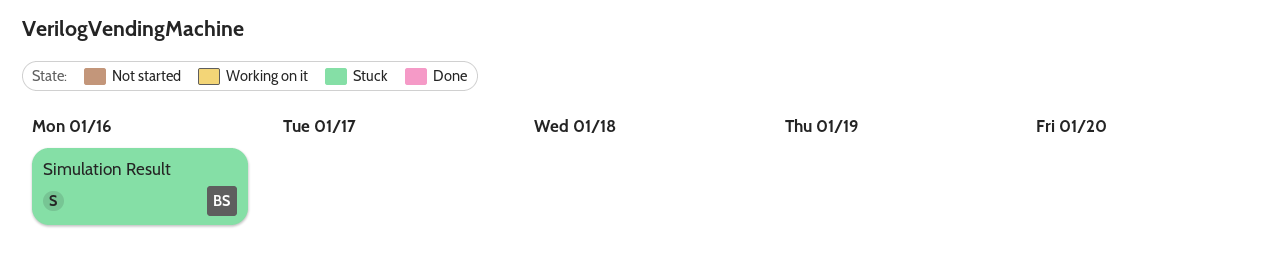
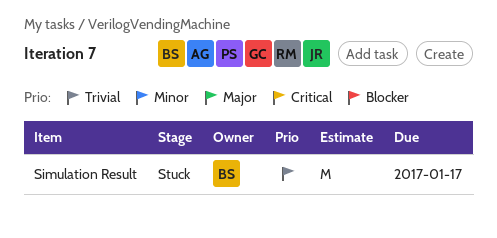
Simulation Result, estimate: S -> M
Simulation Result, due: Jan 16 -> Jan 17

